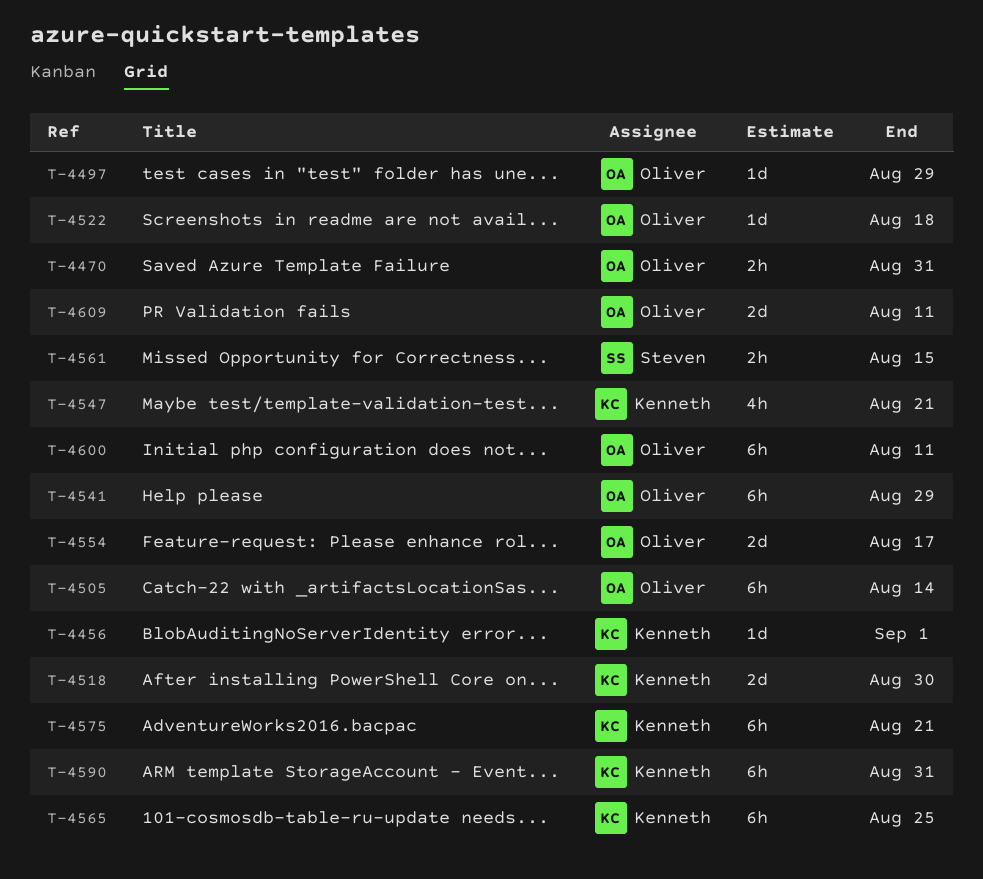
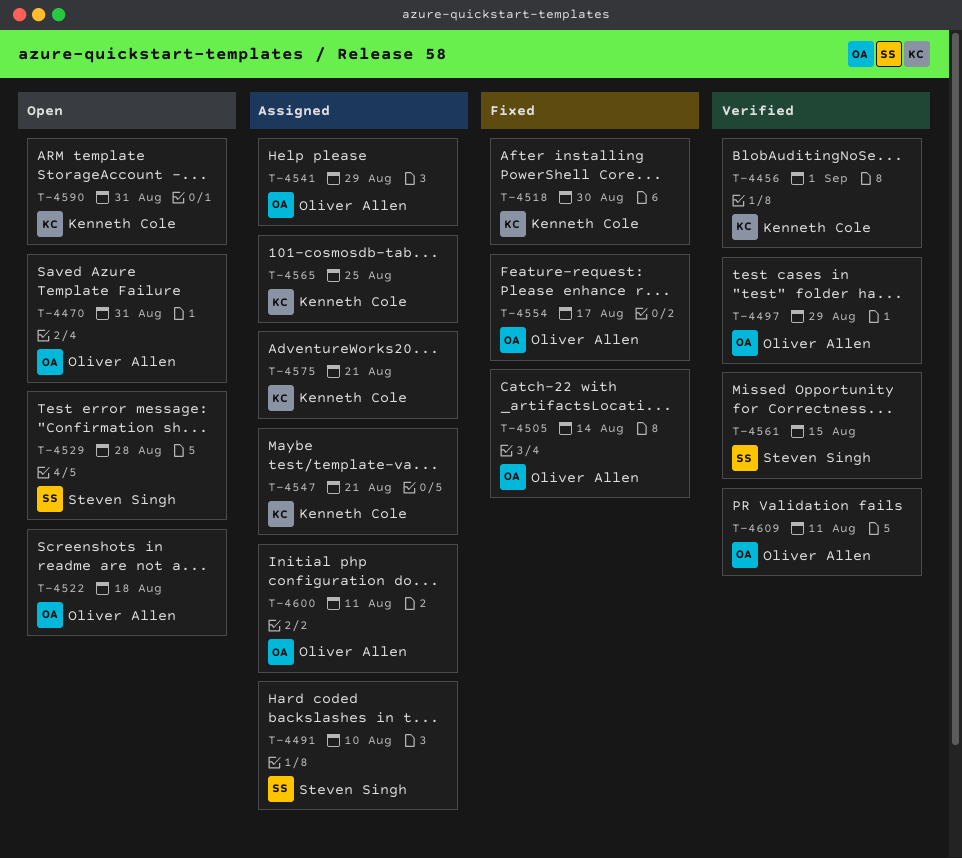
T-4491: none -> present
T-4529: none -> present

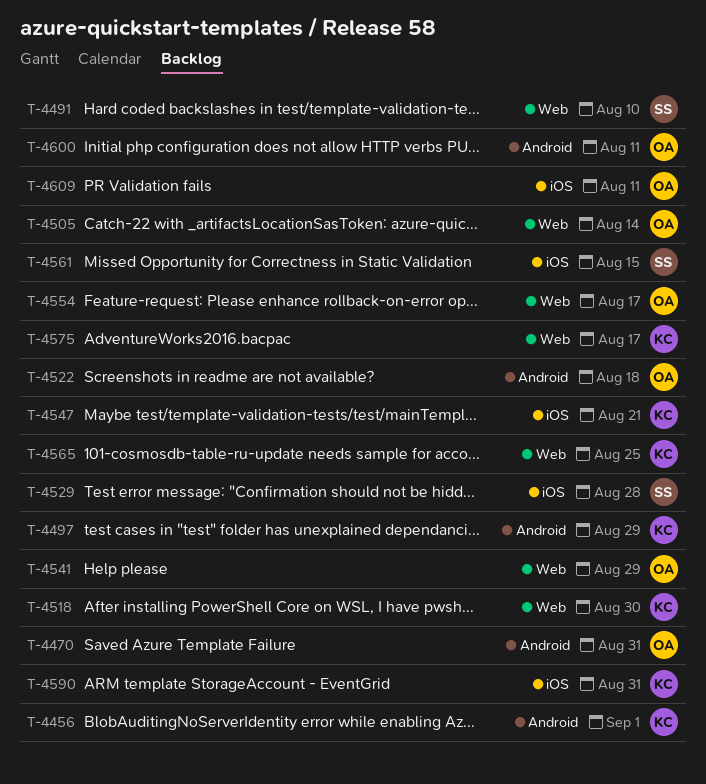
T-4497, owner: Oliver Allen -> Kenneth Cole
T-4575, due: Aug 21 -> Aug 17

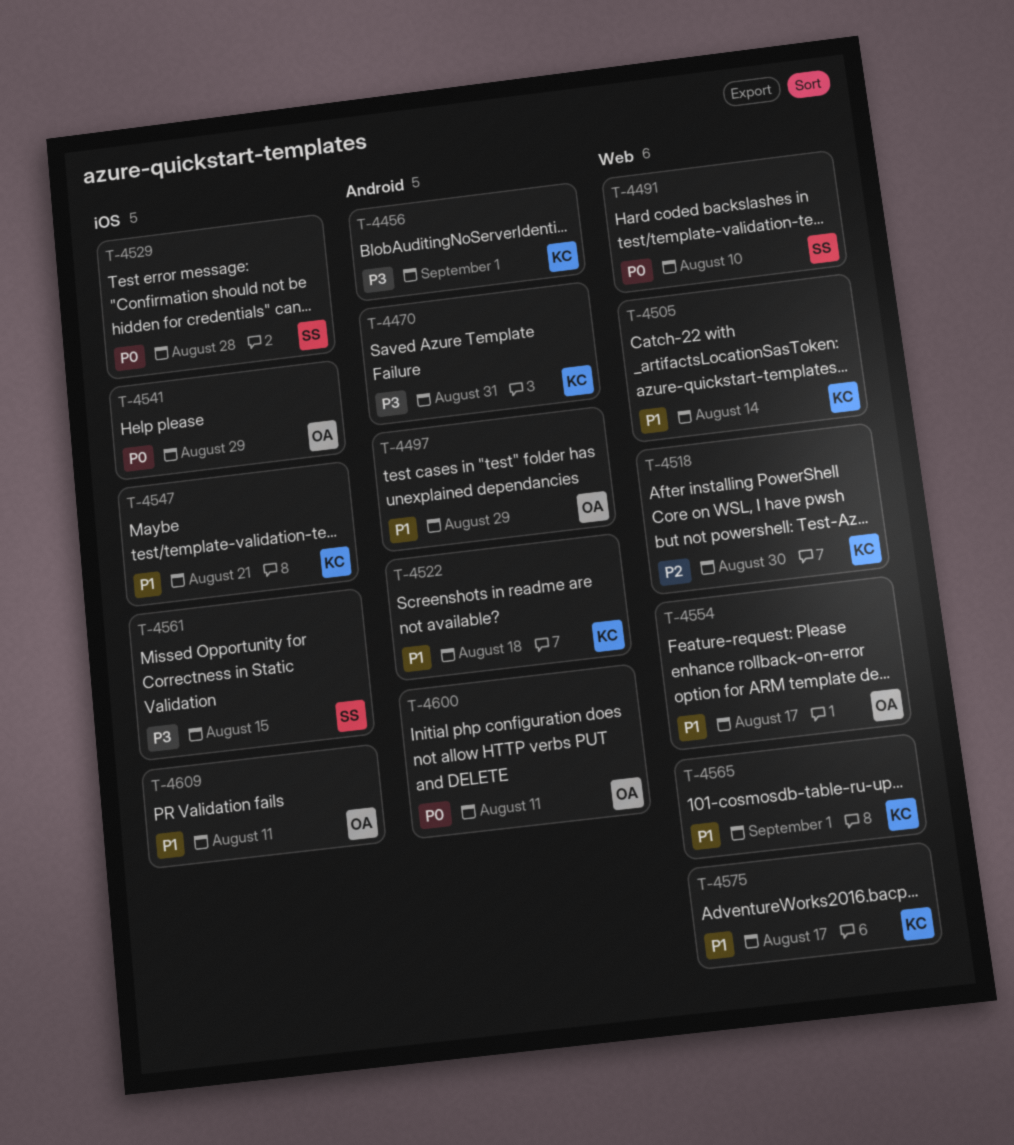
T-4470, owner: OA -> KC
T-4497, owner: KC -> OA
T-4505, owner: OA -> KC
T-4522, owner: OA -> KC
T-4541, label: Web -> iOS
T-4565, due: Aug 25 -> Sep 1
T-4590: present -> none

